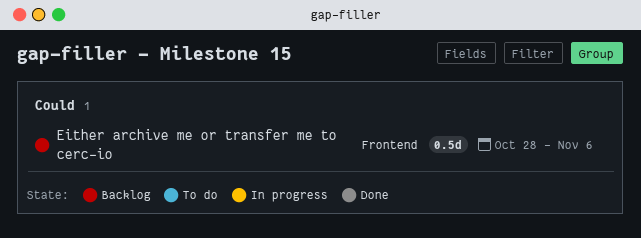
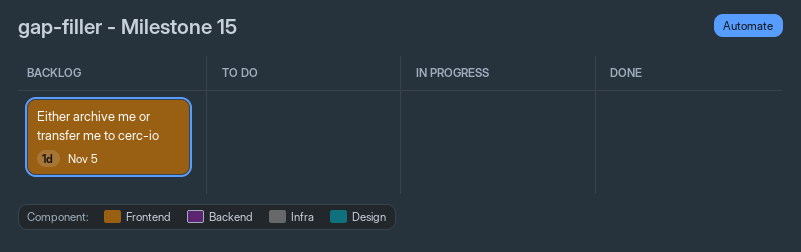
Either archive me or transfer me to cerc-io, estimate: 0.5d -> 1d
Either archive me or transfer me to cerc-io, due: Nov 6 -> Nov 5

